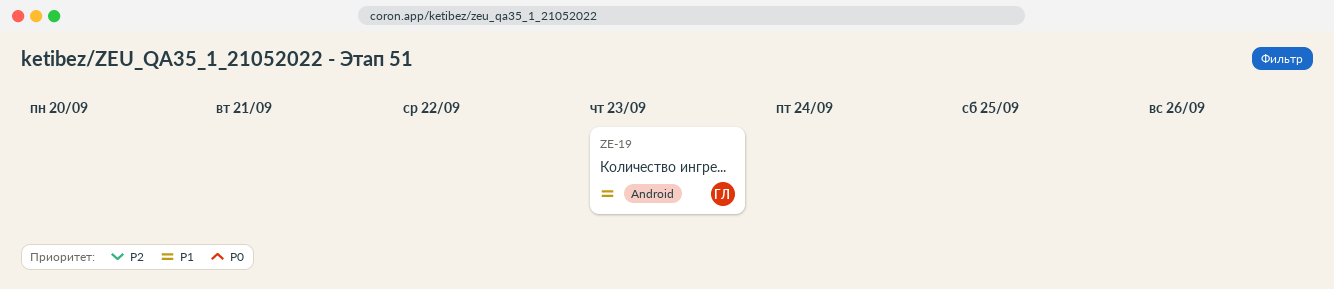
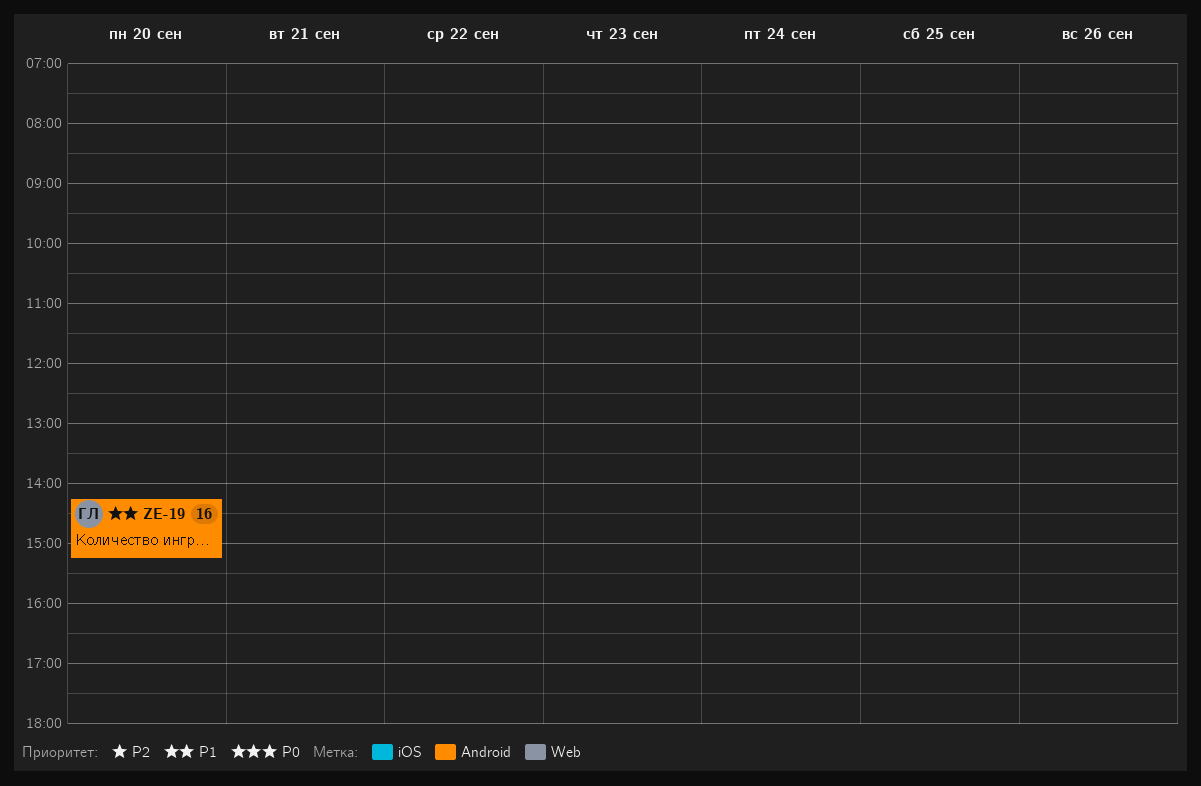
ZE-19, day: Sep 23 -> Sep 20

